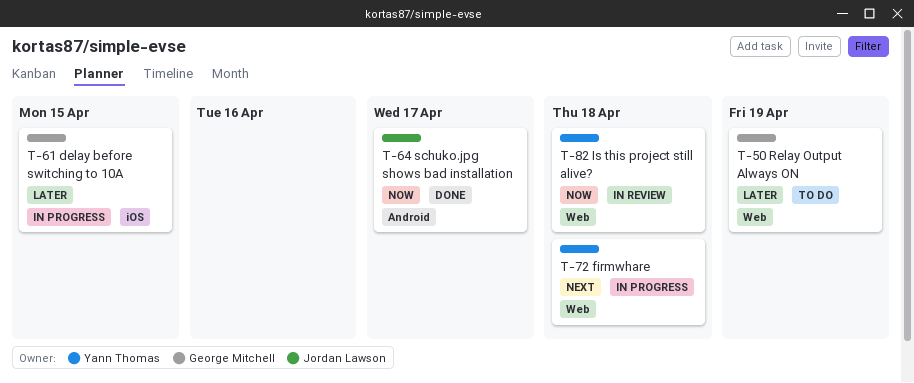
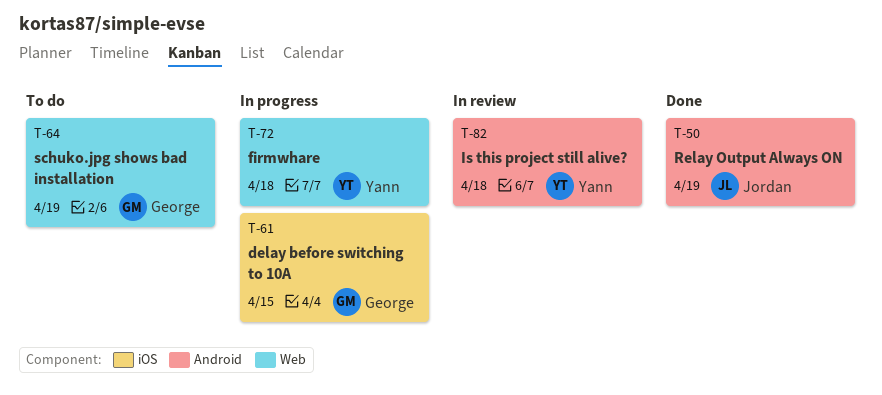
T-50, status: To do -> Done
T-50, owner: George Mitchell -> Jordan Lawson
T-50, label: Web -> Android
T-64, status: Done -> To do
T-64, owner: Jordan Lawson -> George Mitchell
T-64, label: Android -> Web
T-64, due: Apr 17 -> Apr 19
T-82, label: Web -> Android

